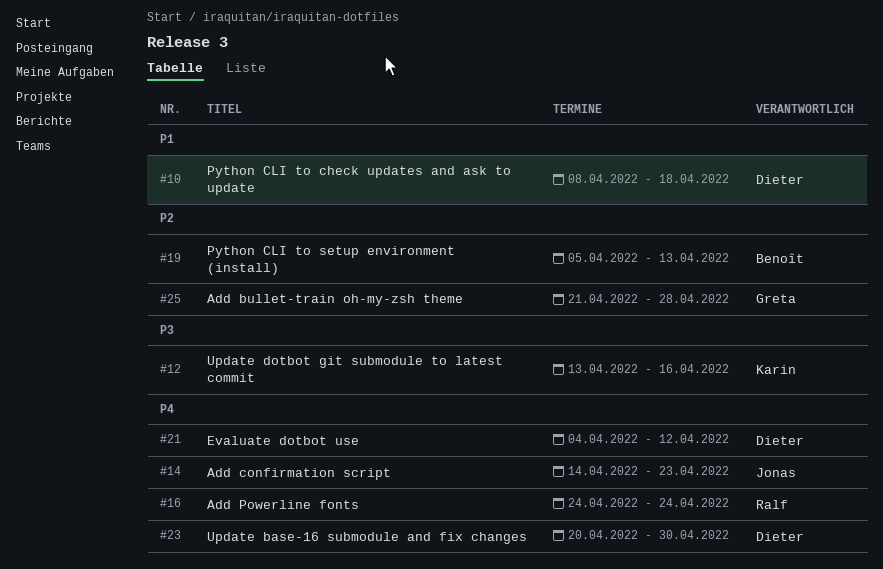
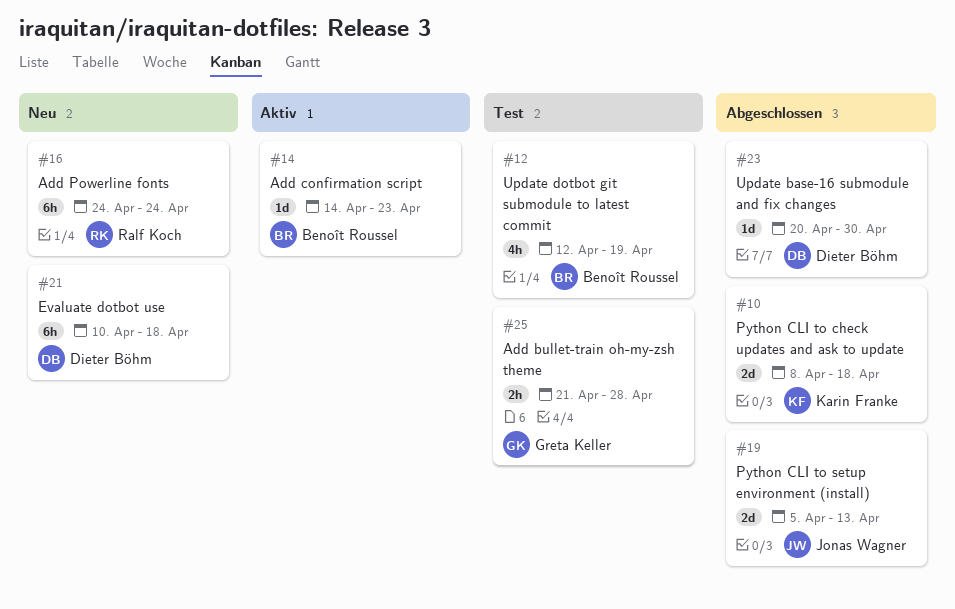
#10, owner: Dieter Böhm -> Karin Franke
#12, owner: Karin Franke -> Benoît Roussel
#12, start: Apr 13 -> Apr 12
#12, due: Apr 16 -> Apr 19
#14, owner: Jonas Wagner -> Benoît Roussel
#19, owner: Benoît Roussel -> Jonas Wagner
#21, start: Apr 4 -> Apr 10
#21, due: Apr 12 -> Apr 18

